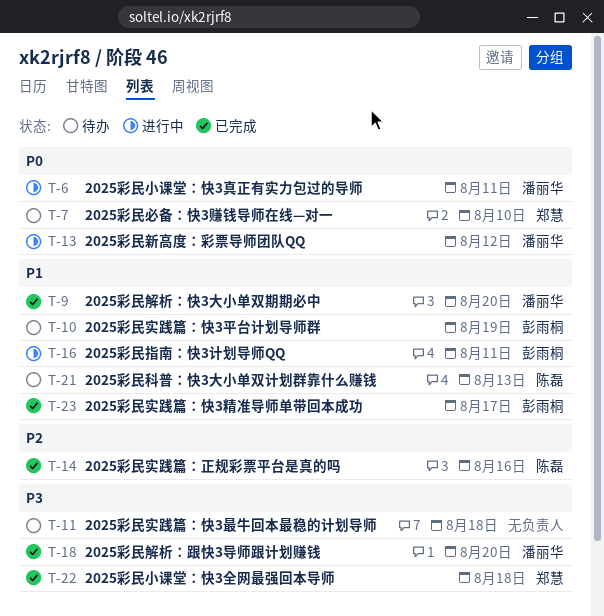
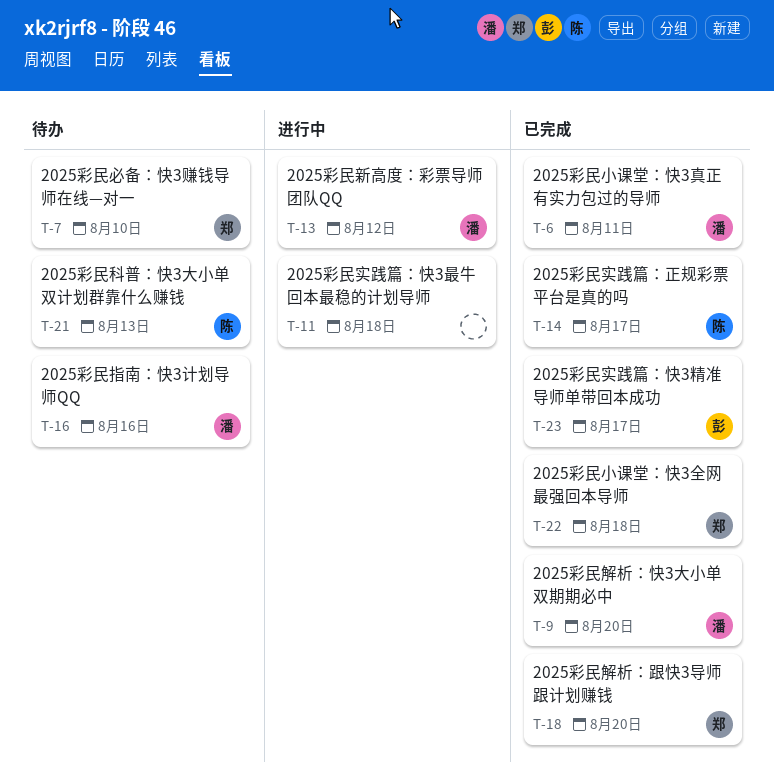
T-6, status: 进行中 -> 已完成
T-10: present -> none
T-11, status: 待办 -> 进行中
T-14, due: Aug 16 -> Aug 17
T-16, status: 进行中 -> 待办
T-16, owner: 彭雨桐 -> 潘丽华
T-16, due: Aug 11 -> Aug 16
T-18, owner: 潘丽华 -> 郑慧

